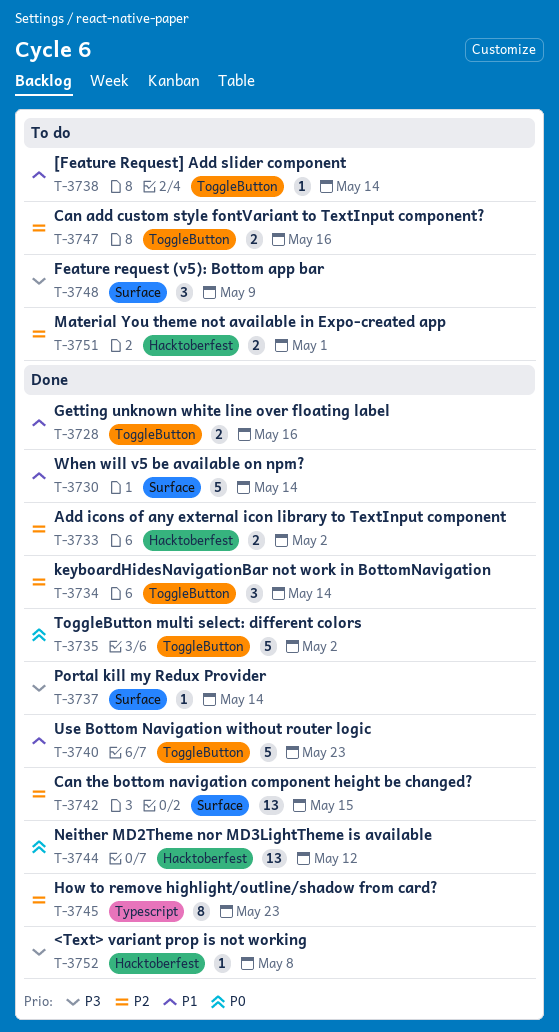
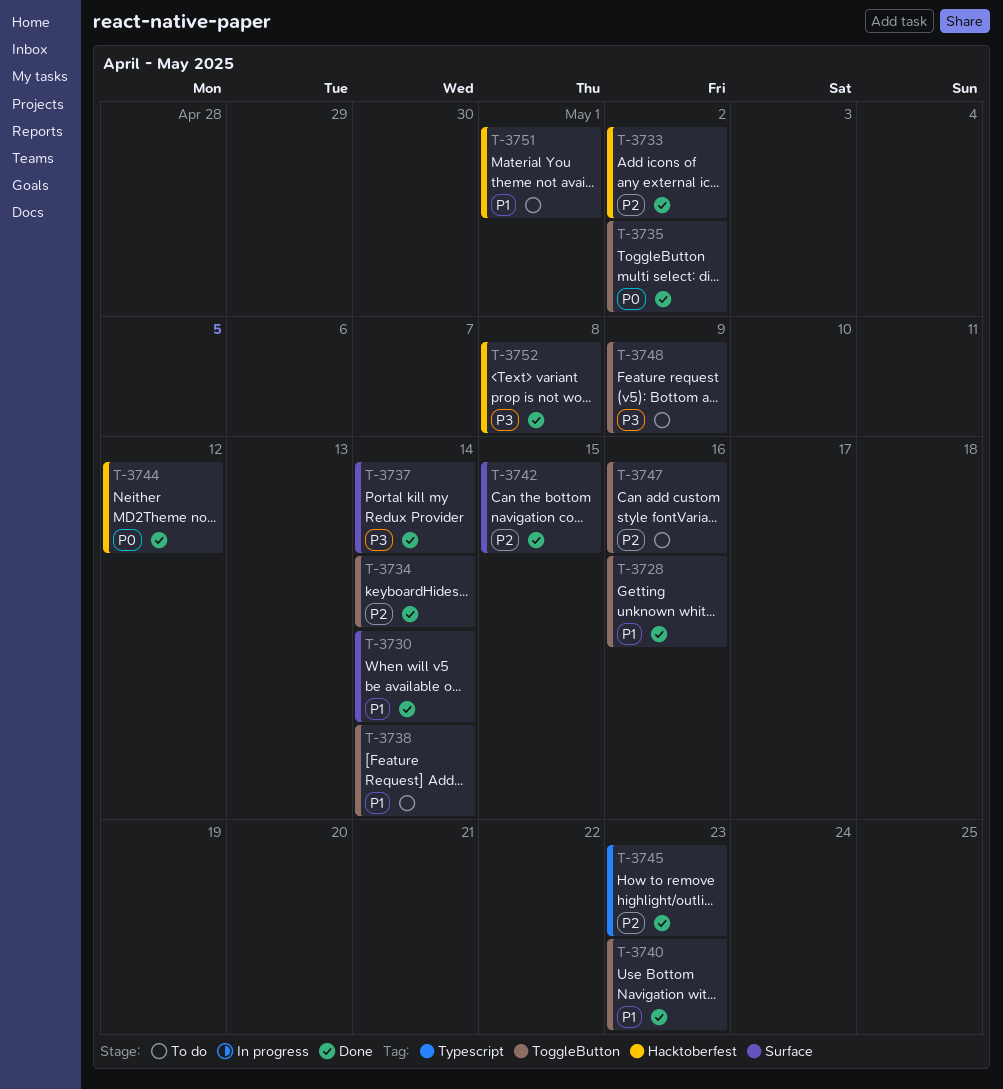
T-3748, label: Surface -> ToggleButton
T-3751, priority: P2 -> P1

